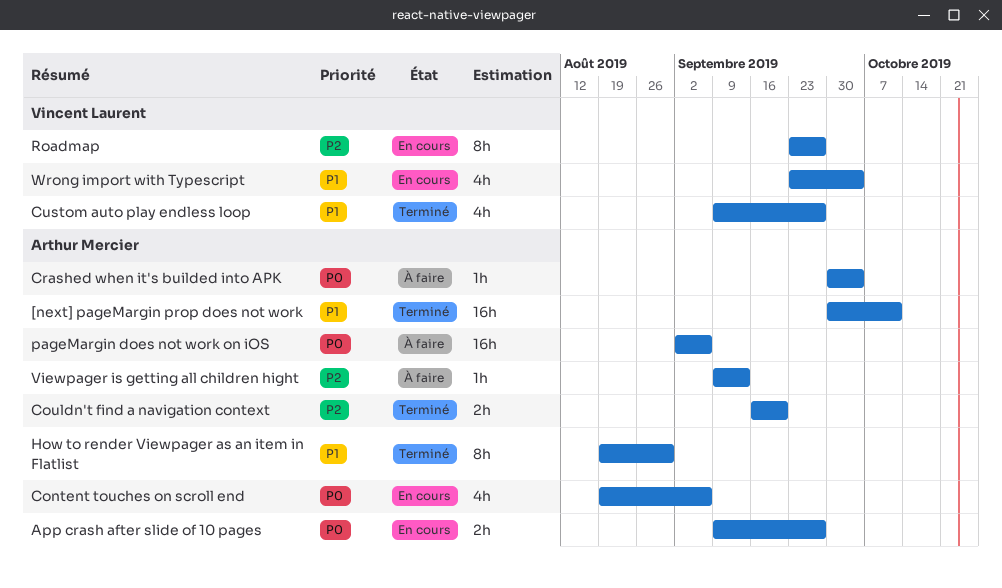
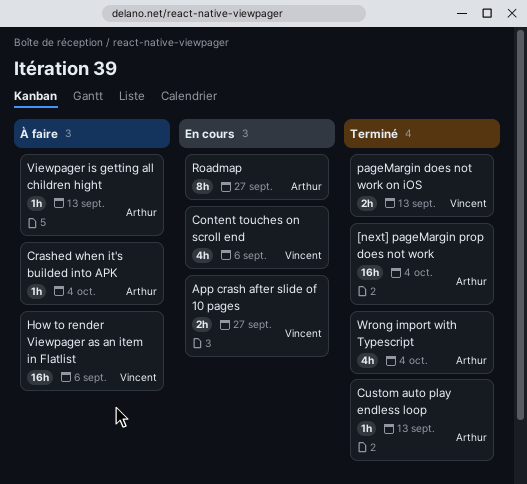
[next] pageMargin prop does not work, due: Oct 11 -> Oct 4
App crash after slide of 10 pages, owner: Arthur Mercier -> Vincent Laurent
Content touches on scroll end, owner: Arthur Mercier -> Vincent Laurent
Couldn't find a navigation context: present -> none
Custom auto play endless loop, owner: Vincent Laurent -> Arthur Mercier
Custom auto play endless loop, estimate: 4h -> 1h
Custom auto play endless loop, due: Sep 27 -> Sep 13
How to render Viewpager as an item in Flatlist, status: Terminé -> À faire
How to render Viewpager as an item in Flatlist, owner: Arthur Mercier -> Vincent Laurent
How to render Viewpager as an item in Flatlist, estimate: 8h -> 16h
How to render Viewpager as an item in Flatlist, due: Aug 30 -> Sep 6
pageMargin does not work on iOS, status: À faire -> Terminé
pageMargin does not work on iOS, owner: Arthur Mercier -> Vincent Laurent
pageMargin does not work on iOS, estimate: 16h -> 2h
pageMargin does not work on iOS, due: Sep 6 -> Sep 13
Roadmap, owner: Vincent Laurent -> Arthur Mercier
Wrong import with Typescript, status: En cours -> Terminé
Wrong import with Typescript, owner: Vincent Laurent -> Arthur Mercier

